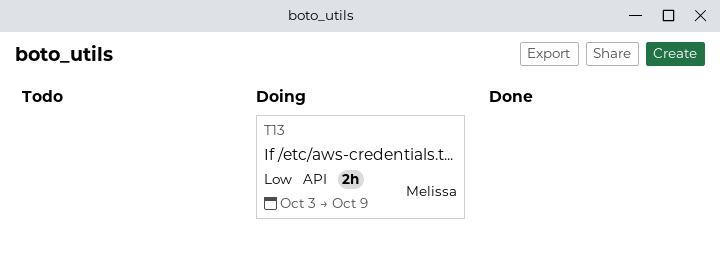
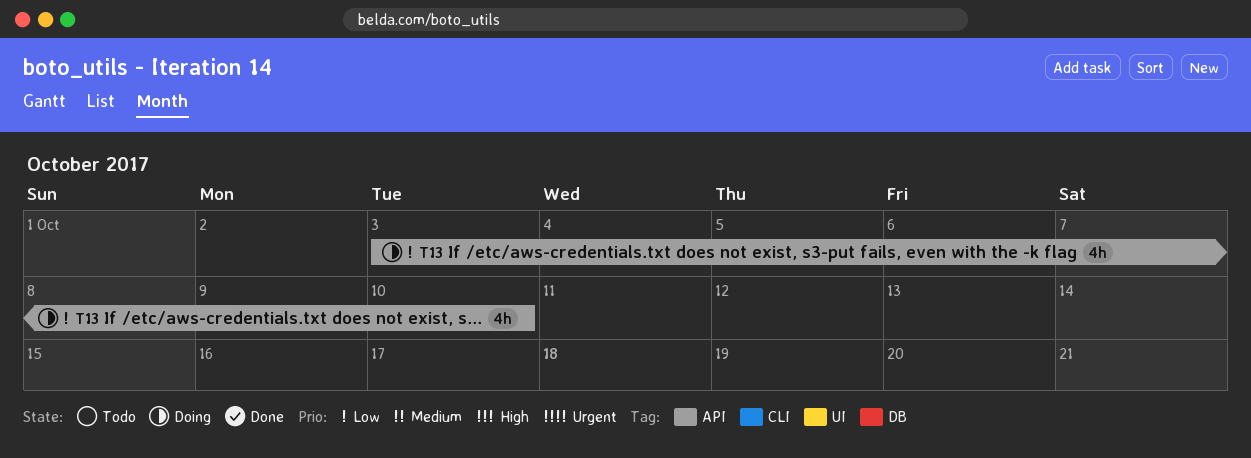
T13, estimate: 2h -> 4h
T13, due: Oct 9 -> Oct 10

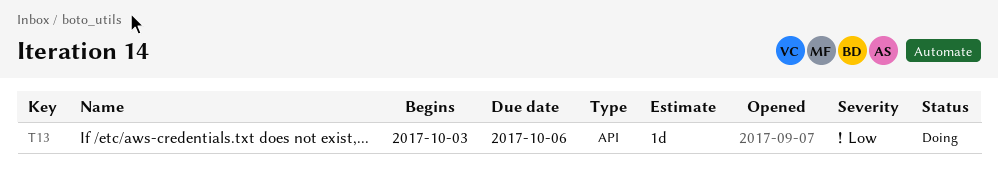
T13, estimate: 4h -> 1d
T13, due: Oct 10 -> Oct 6

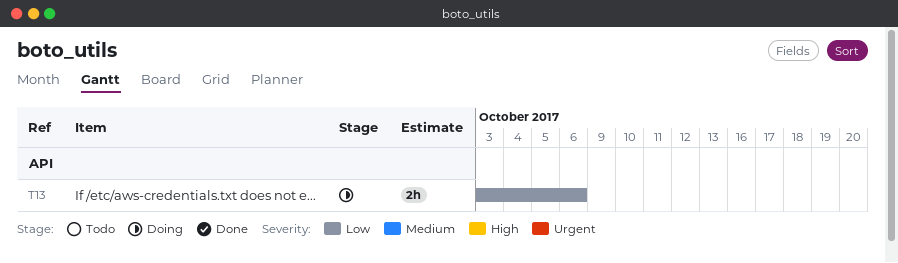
T13, estimate: 1d -> 2h

